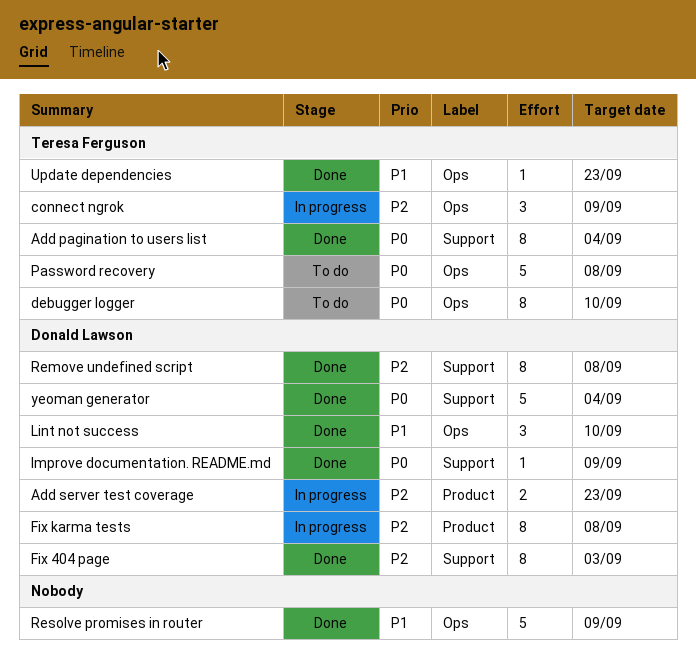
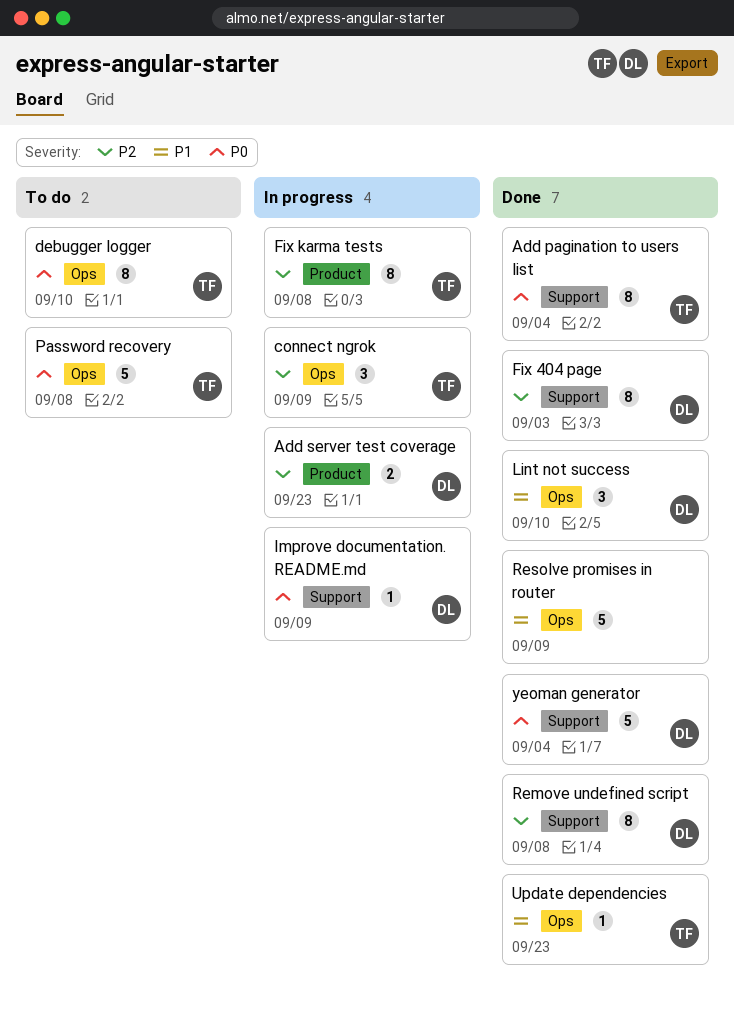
Fix karma tests, owner: Donald Lawson -> Teresa Ferguson
Improve documentation. README.md, status: Done -> In progress

